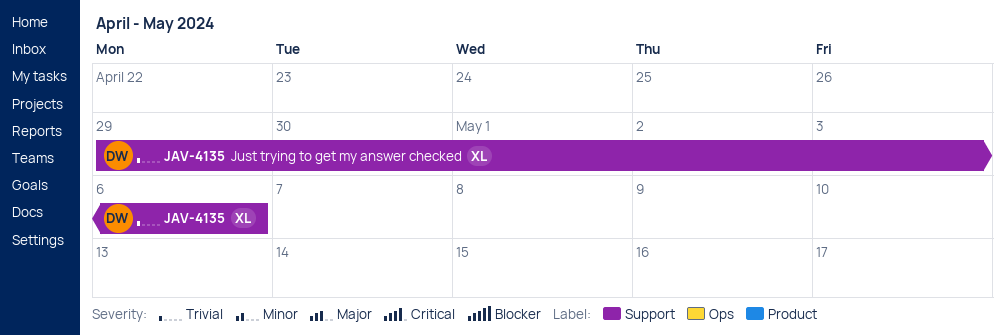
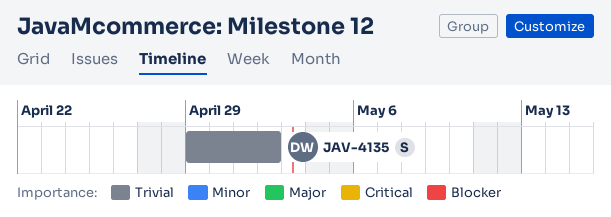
JAV-4135, estimate: XL -> S
JAV-4135, due: May 6 -> May 2

